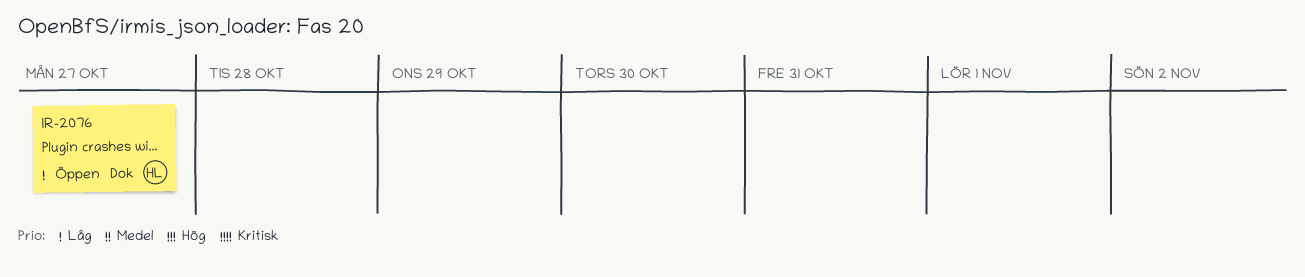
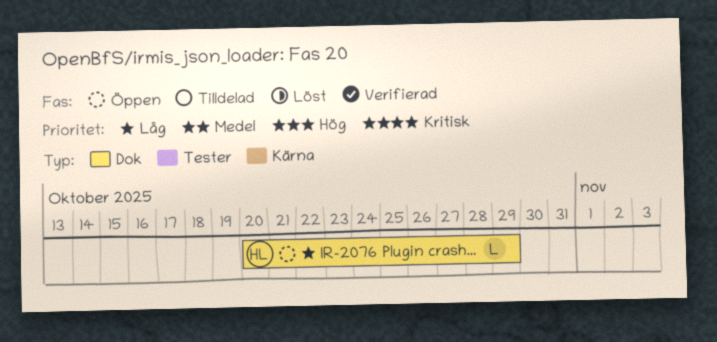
IR-2076, due: Oct 27 -> Oct 29

